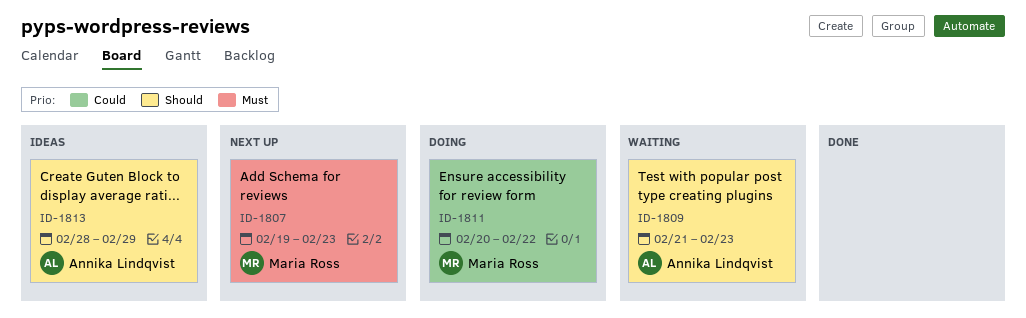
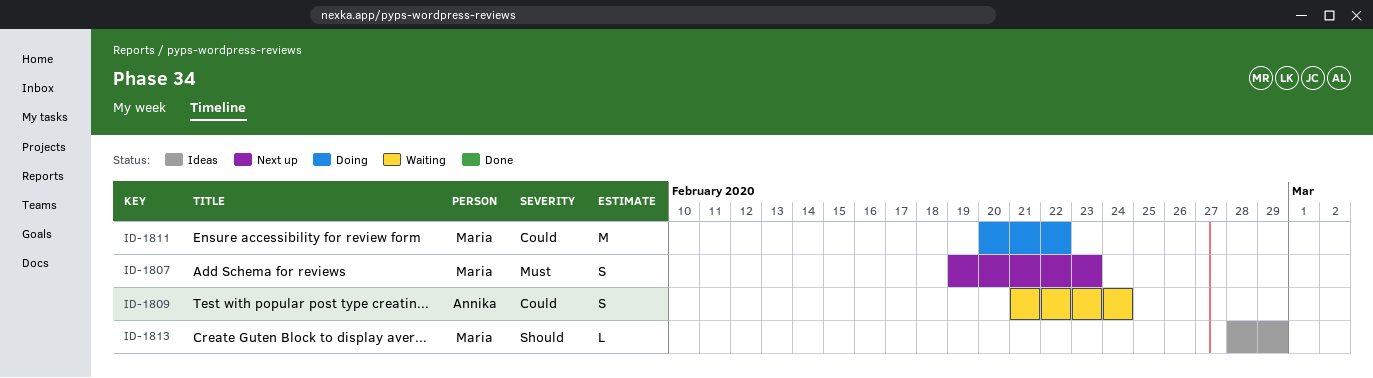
ID-1809, priority: Should -> Could
ID-1809, due: Feb 23 -> Feb 24
ID-1813, owner: Annika Lindqvist -> Maria Ross

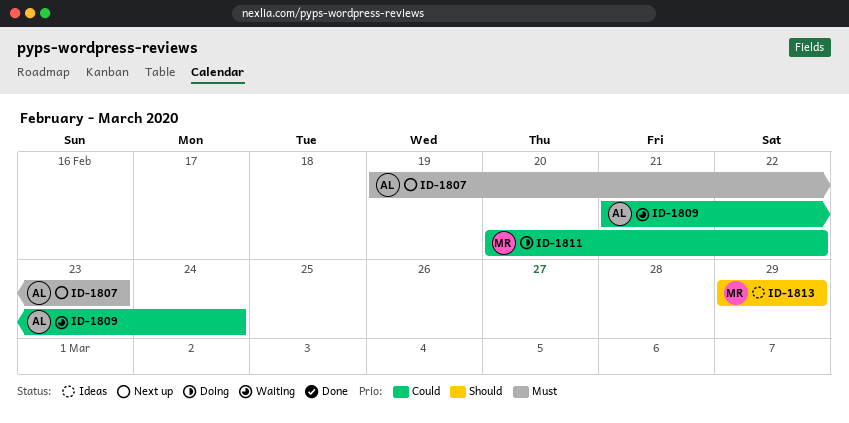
ID-1807, owner: Maria -> Annika
ID-1813, start: Feb 28 -> Feb 29

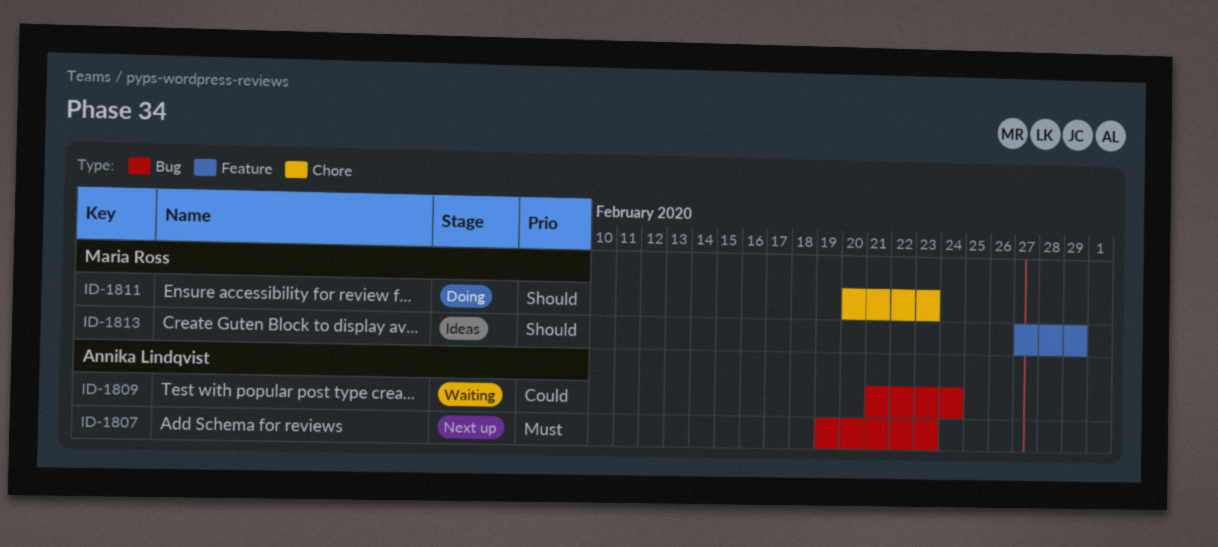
ID-1811, priority: Could -> Should
ID-1811, due: Feb 22 -> Feb 23
ID-1813, start: Feb 29 -> Feb 27

